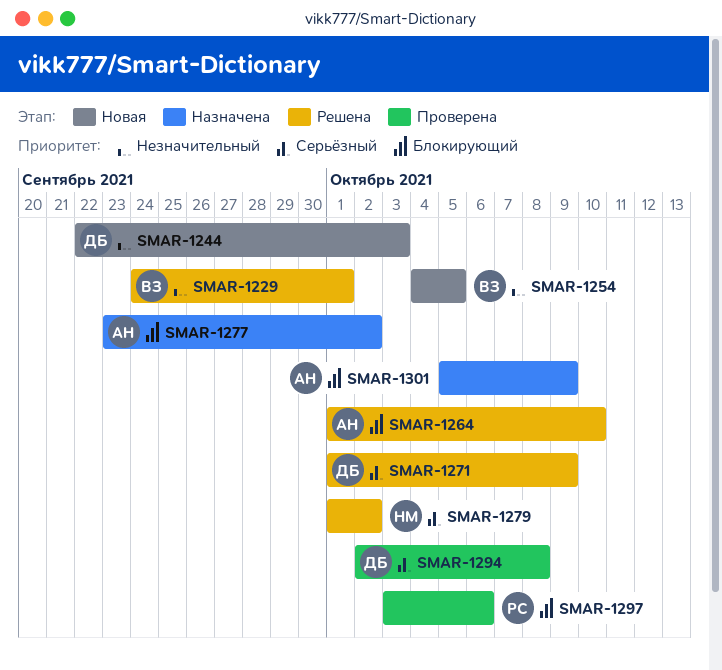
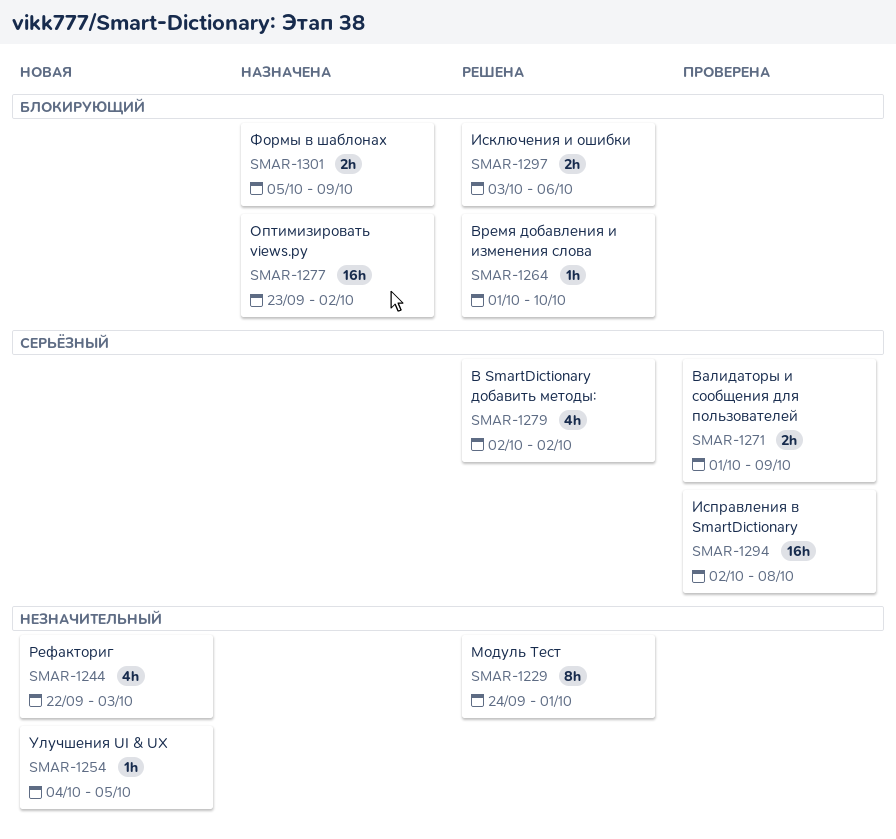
SMAR-1271, status: Решена -> Проверена
SMAR-1279, start: Oct 1 -> Oct 2
SMAR-1297, status: Проверена -> Решена

